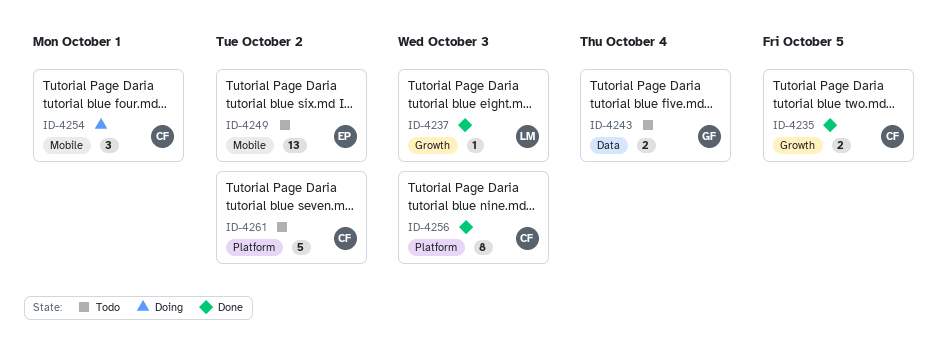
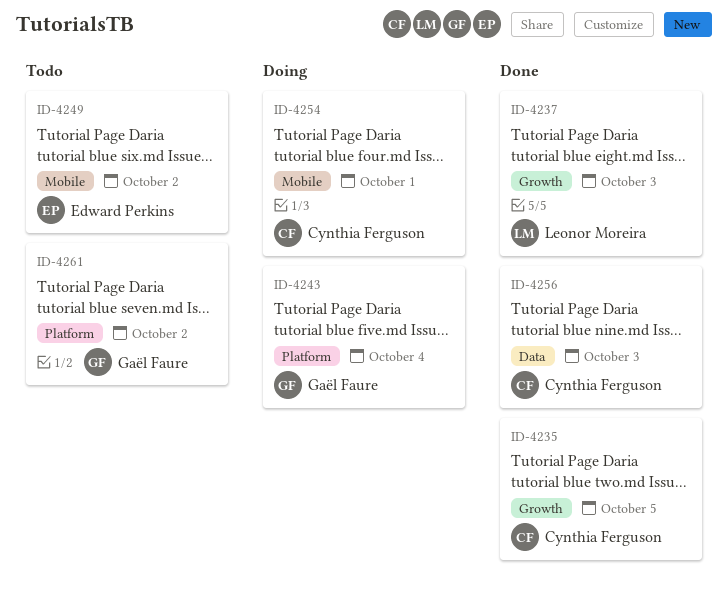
ID-4243, status: Todo -> Doing
ID-4243, label: Data -> Platform
ID-4256, label: Platform -> Data
ID-4261, owner: Cynthia Ferguson -> Gaël Faure

